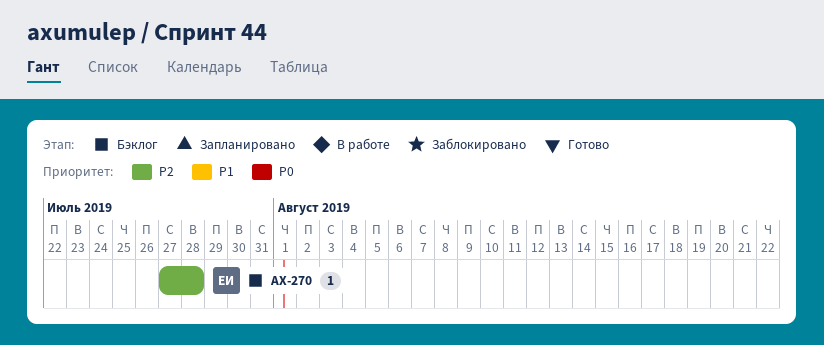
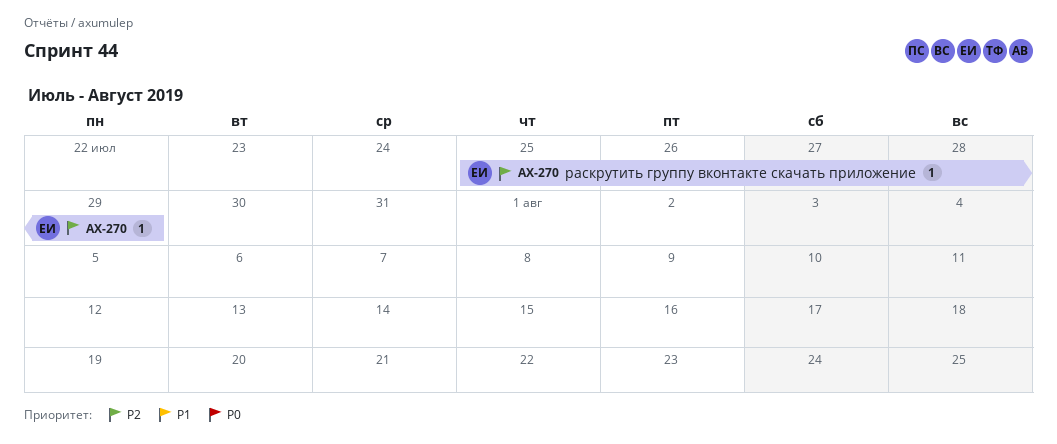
AX-270, start: Jul 27 -> Jul 25
AX-270, due: Jul 28 -> Jul 29

